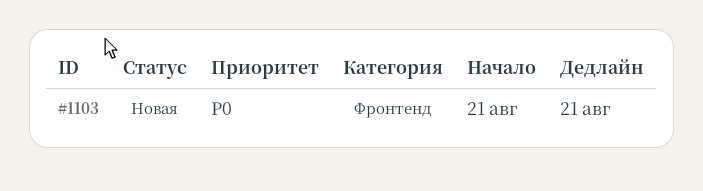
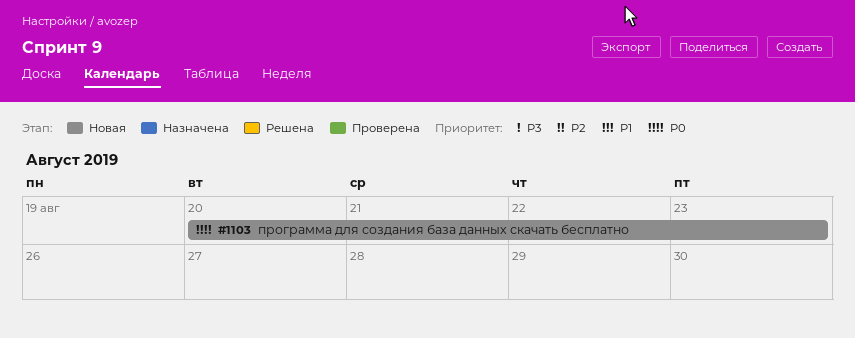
#1103, start: Aug 21 -> Aug 20
#1103, due: Aug 21 -> Aug 23

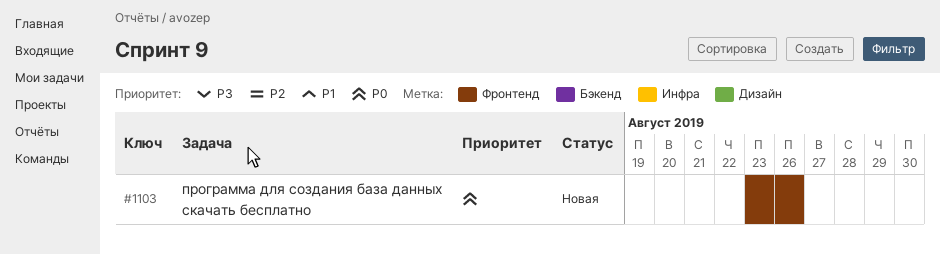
#1103, start: Aug 20 -> Aug 23
#1103, due: Aug 23 -> Aug 26

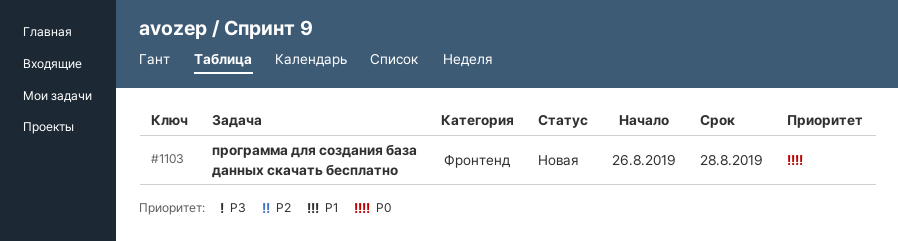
#1103, start: Aug 23 -> Aug 26
#1103, due: Aug 26 -> Aug 28

